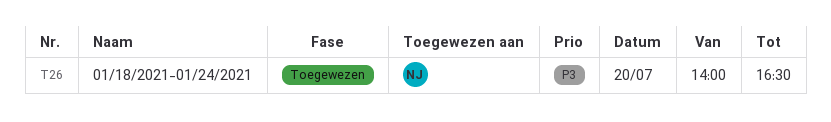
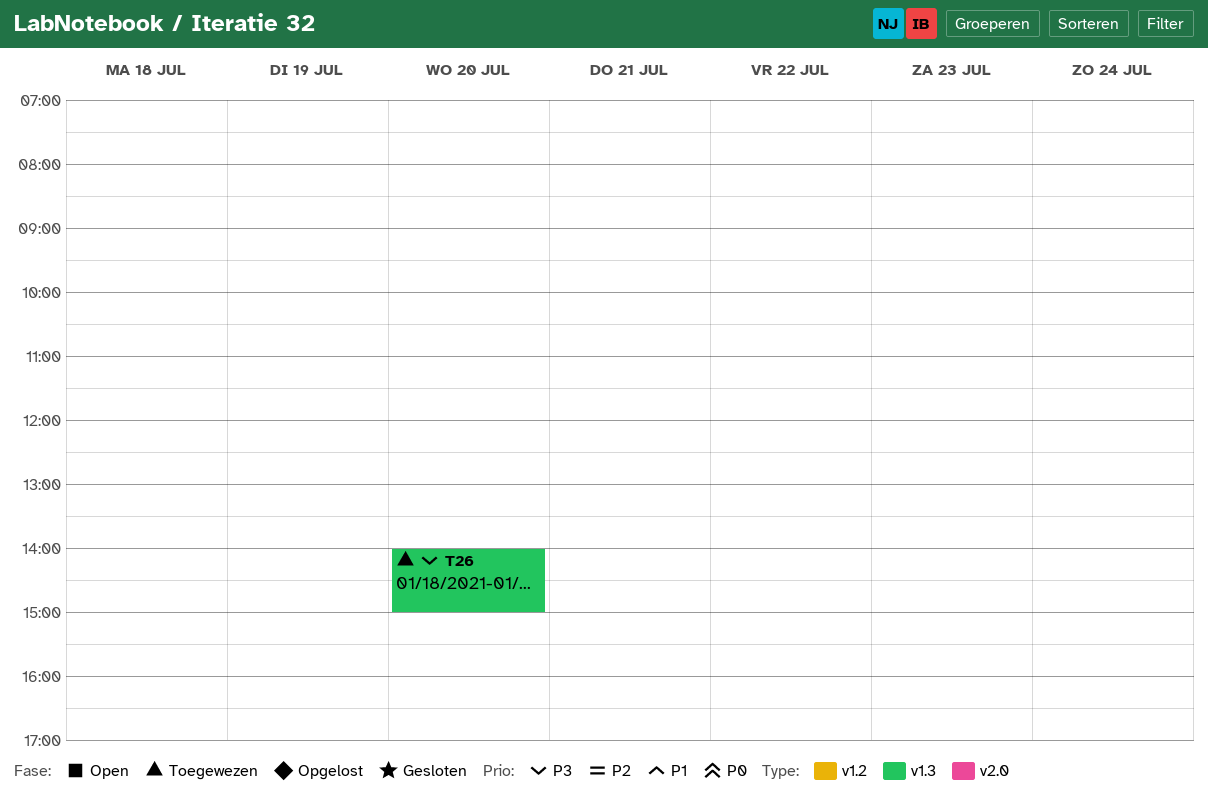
T26, ends: 16:30 -> 15:00

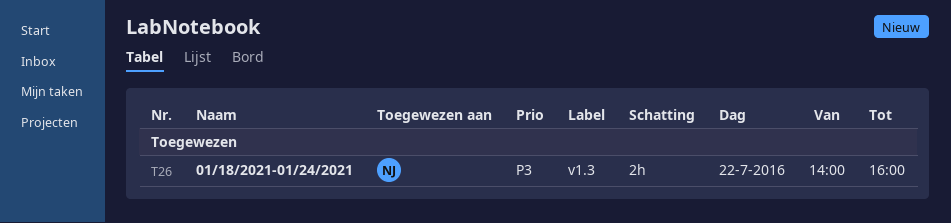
T26, day: Jul 20 -> Jul 22
T26, ends: 15:00 -> 16:00

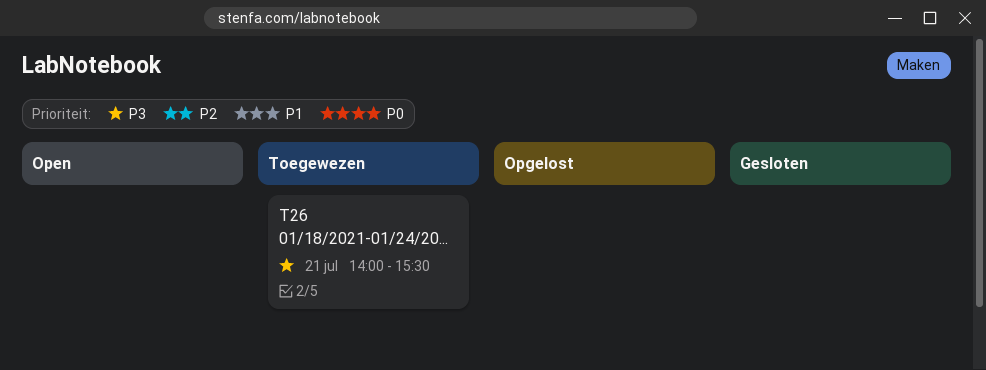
T26, day: Jul 22 -> Jul 21
T26, ends: 16:00 -> 15:30

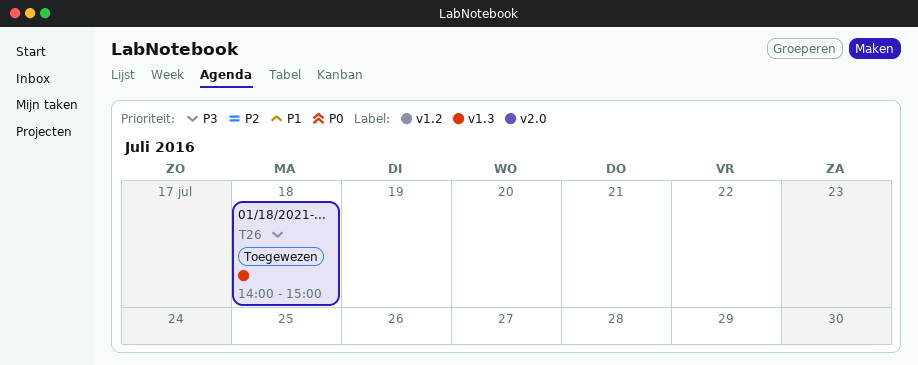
T26, day: Jul 21 -> Jul 18
T26, ends: 15:30 -> 15:00

